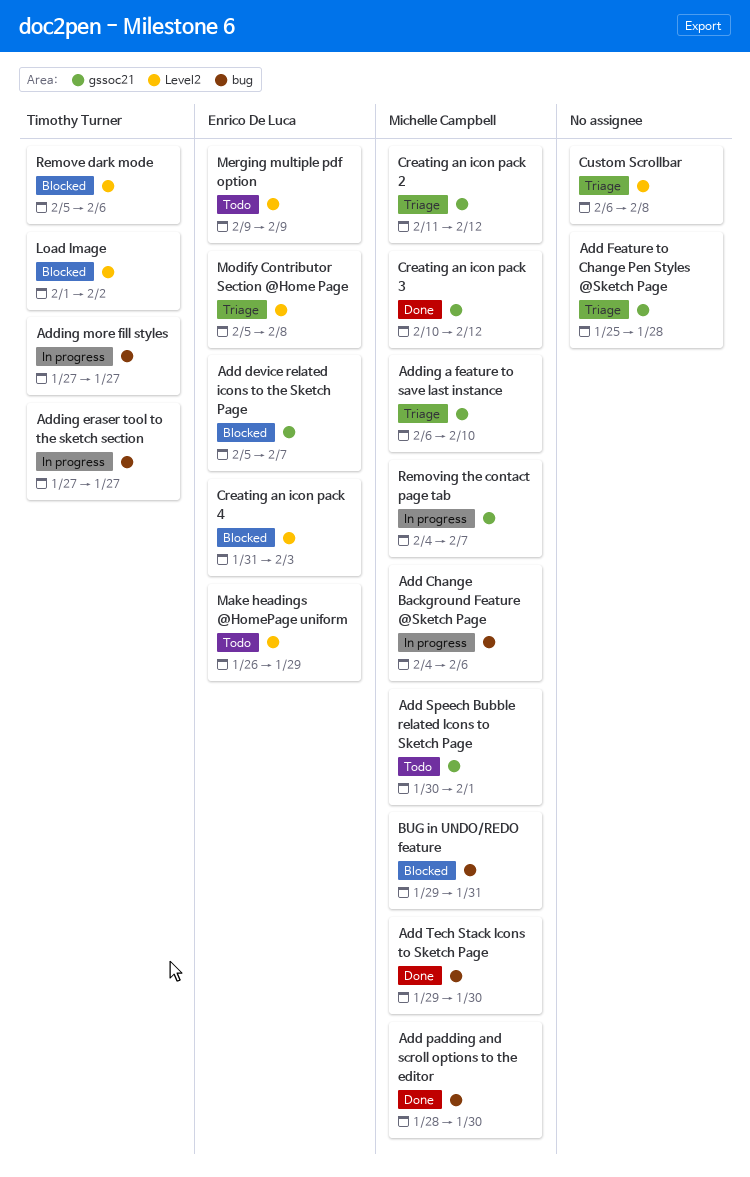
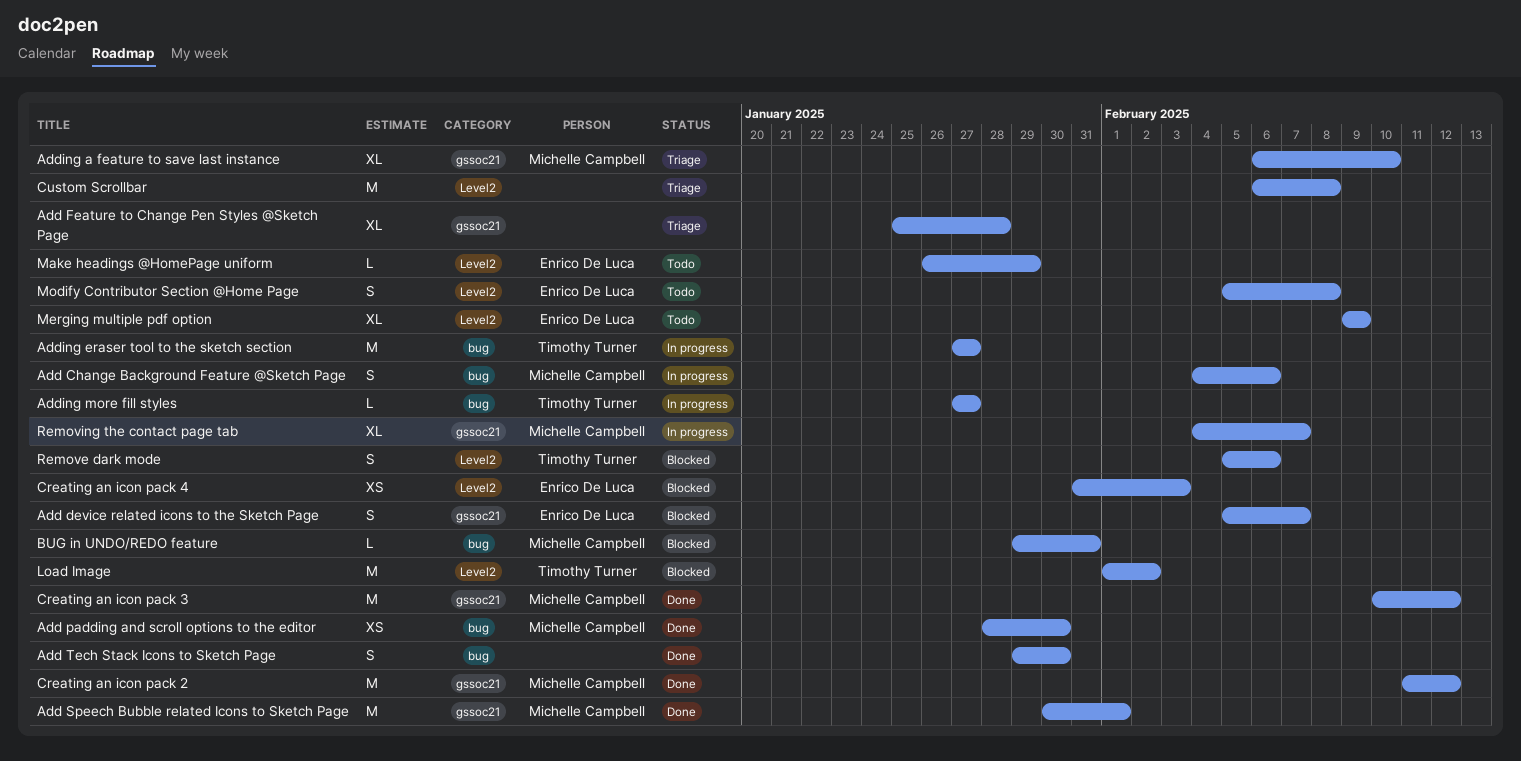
Add Speech Bubble related Icons to Sketch Page, status: Todo -> Done
Add Tech Stack Icons to Sketch Page, owner: Michelle Campbell -> none
Creating an icon pack 2, status: Triage -> Done
Modify Contributor Section @Home Page, status: Triage -> Todo

